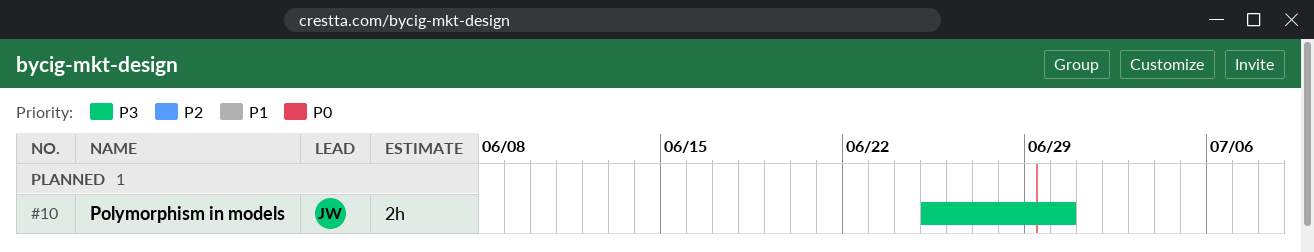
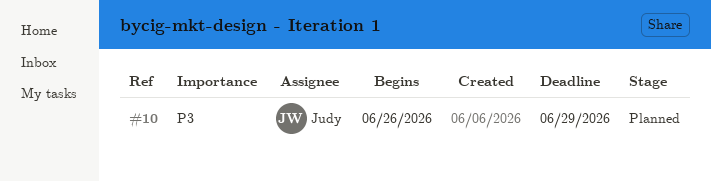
#10, start: Jun 25 -> Jun 26
#10, due: Jun 30 -> Jun 29

